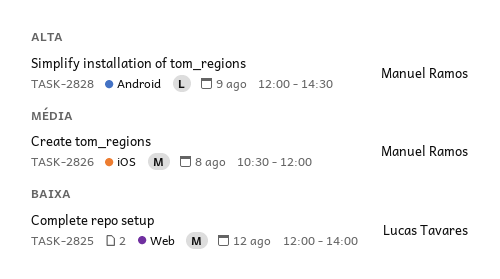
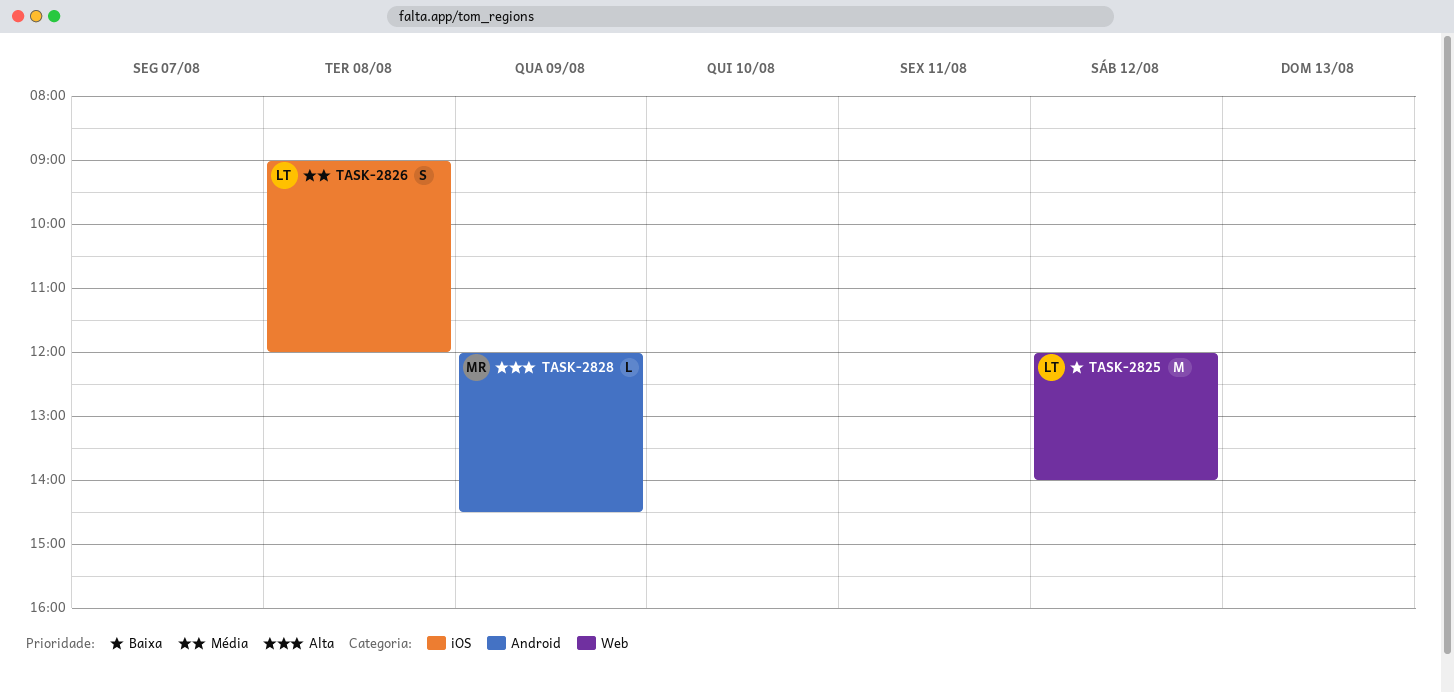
TASK-2826, owner: Manuel Ramos -> Lucas Tavares
TASK-2826, estimate: M -> S
TASK-2826, begins: 10:30 -> 09:00

